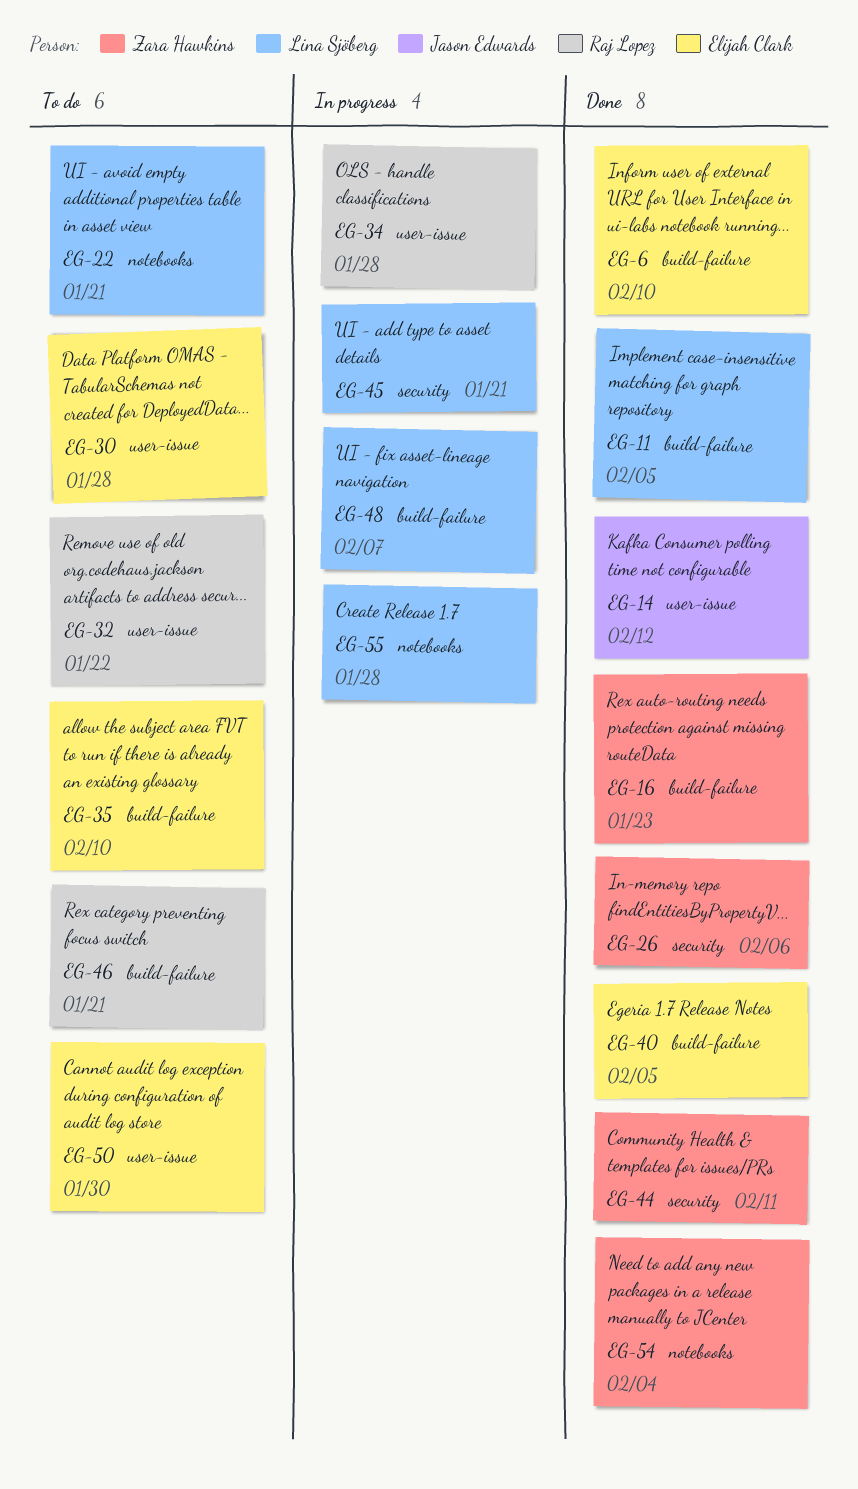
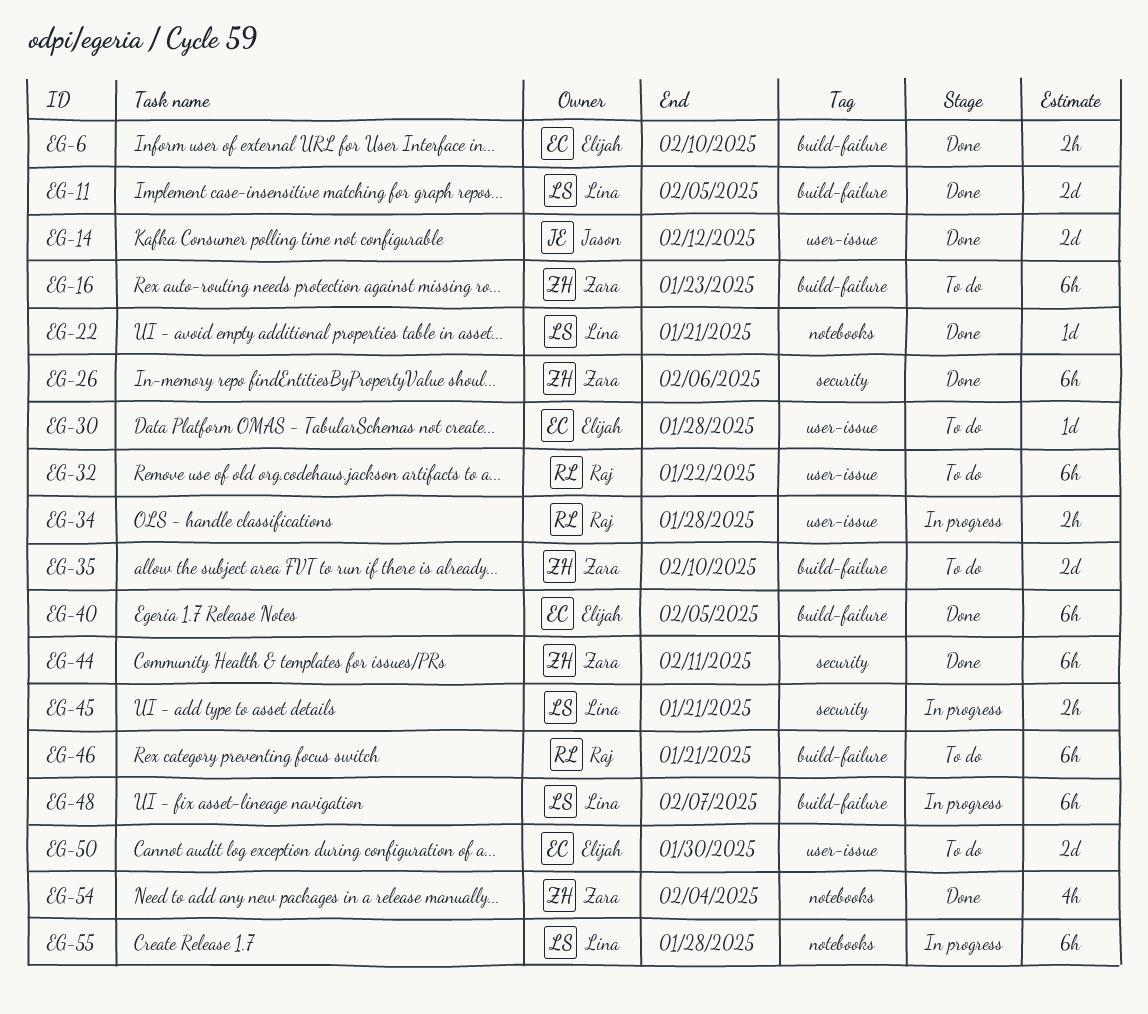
EG-16, status: Done -> To do
EG-22, status: To do -> Done
EG-35, owner: Elijah Clark -> Zara Hawkins

